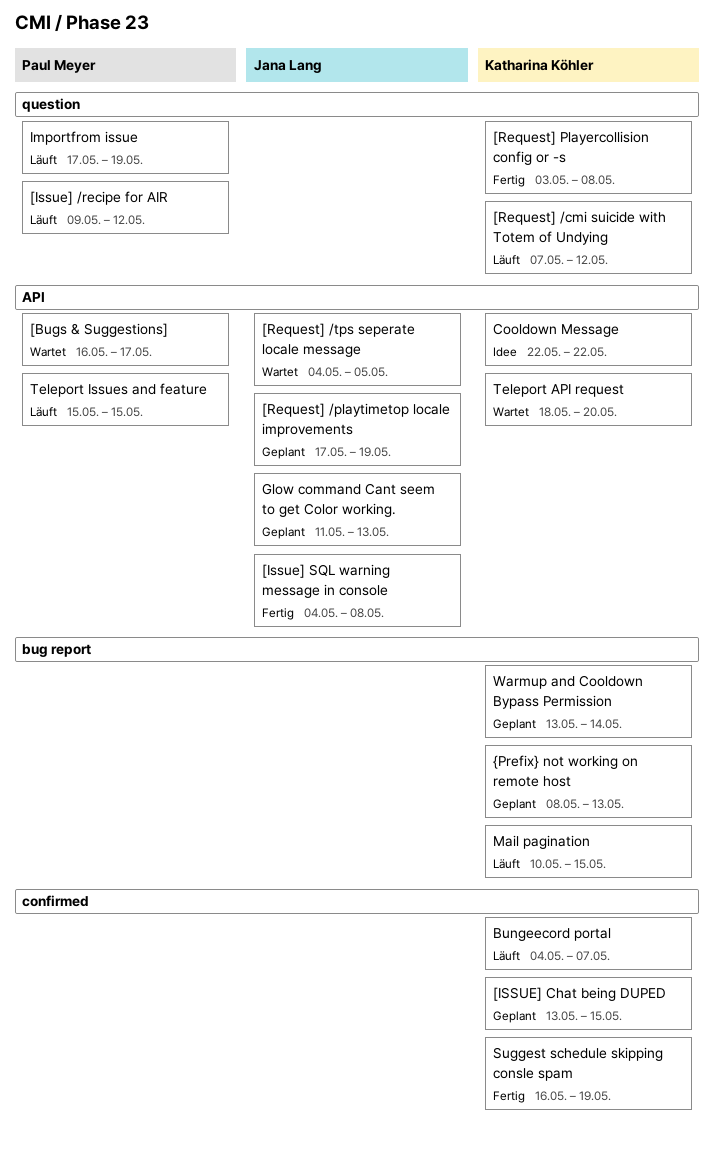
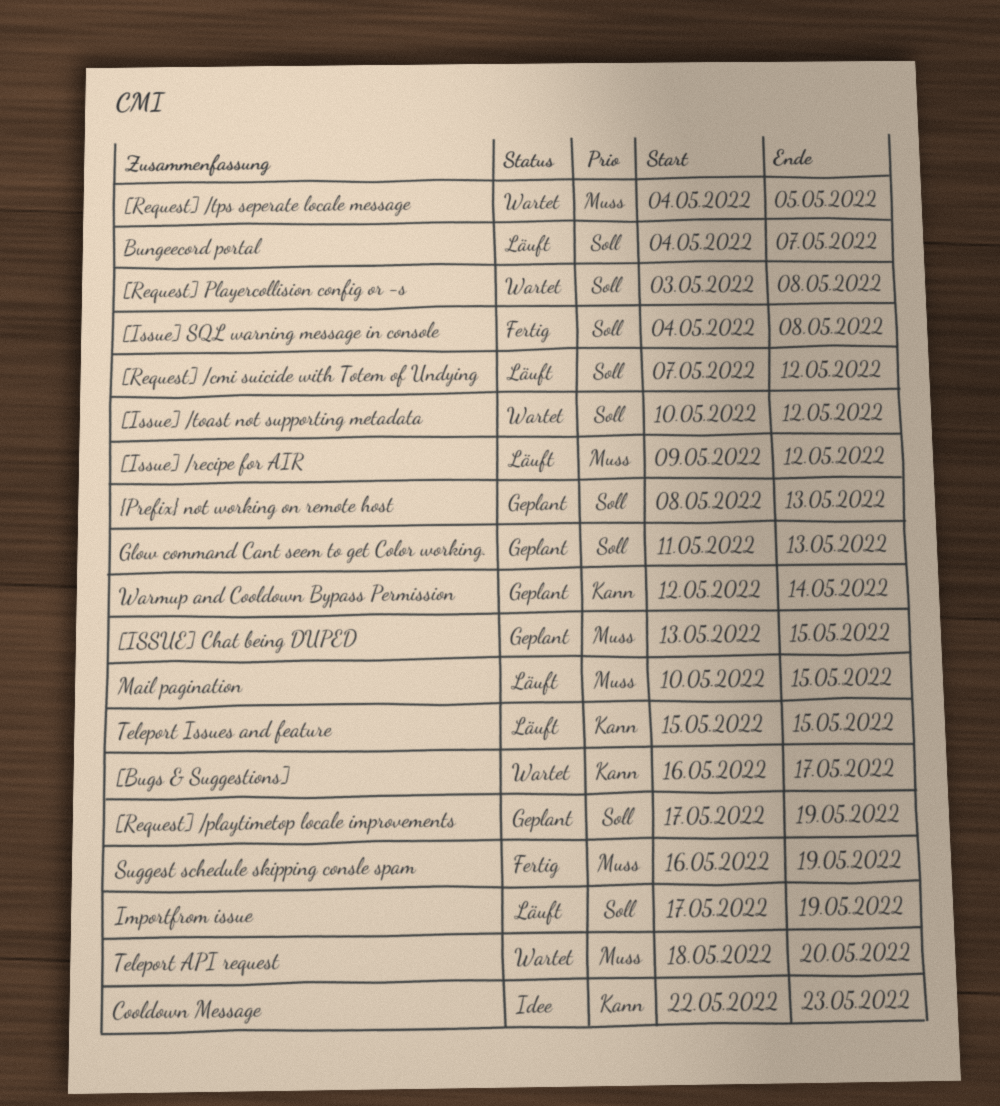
[Issue] /toast not supporting metadata: none -> present
[Request] Playercollision config or -s, status: Fertig -> Wartet
Cooldown Message, due: May 22 -> May 23
Warmup and Cooldown Bypass Permission, start: May 13 -> May 12

